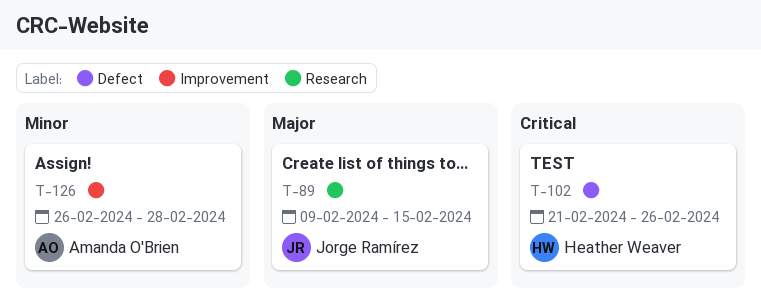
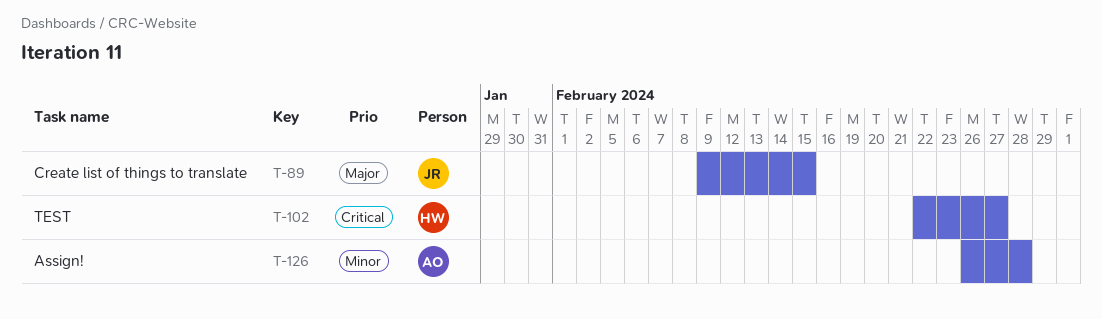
T-102, start: Feb 21 -> Feb 22
T-102, due: Feb 26 -> Feb 27

